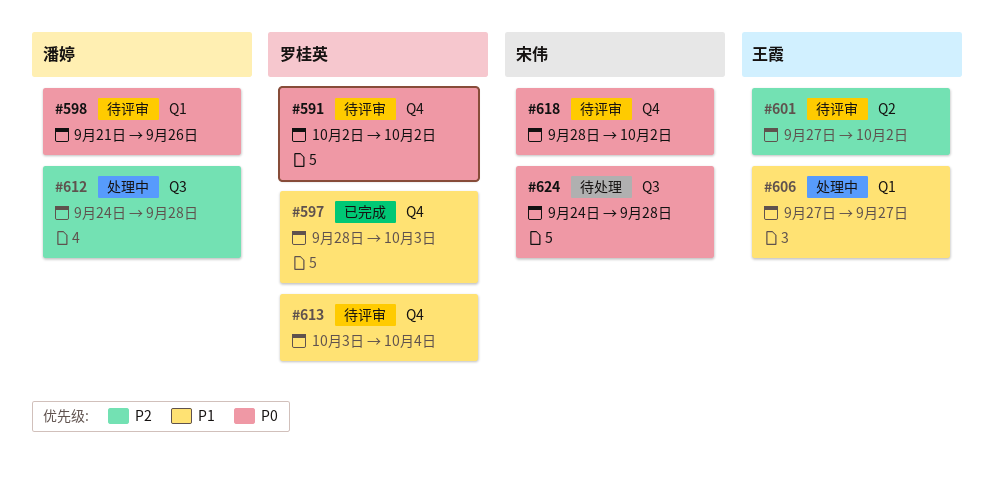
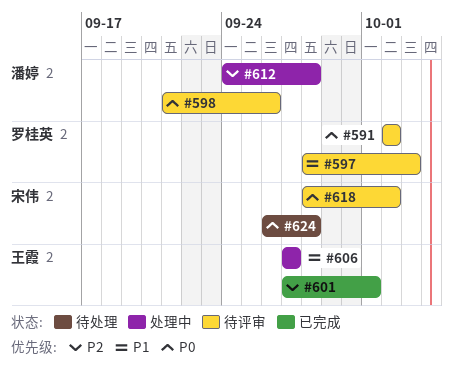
#597, status: 已完成 -> 待评审
#601, status: 待评审 -> 已完成
#601, due: Oct 2 -> Oct 1
#613: present -> none
#624, start: Sep 24 -> Sep 26

